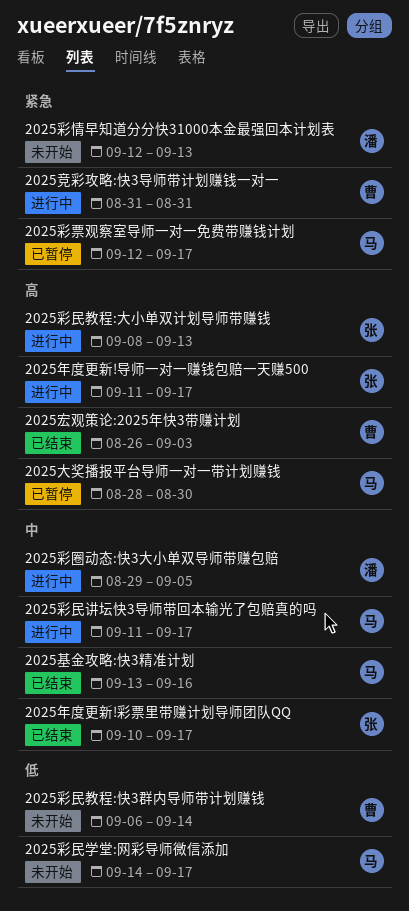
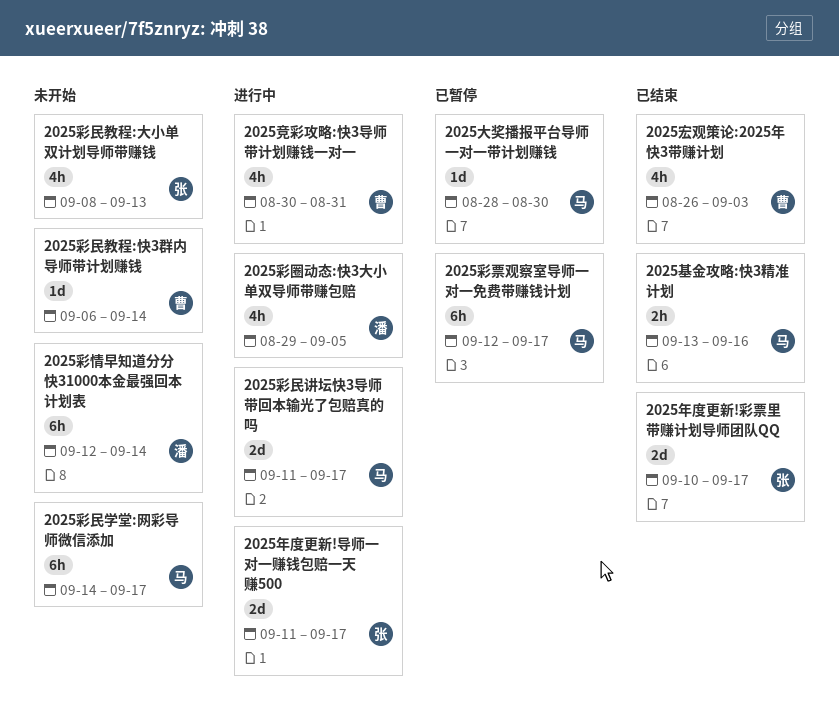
2025彩情早知道分分快31000本金最强回本计划表, due: Sep 13 -> Sep 14
2025彩民教程:大小单双计划导师带赚钱, status: 进行中 -> 未开始
2025竞彩攻略:快3导师带计划赚钱一对一, start: Aug 31 -> Aug 30

